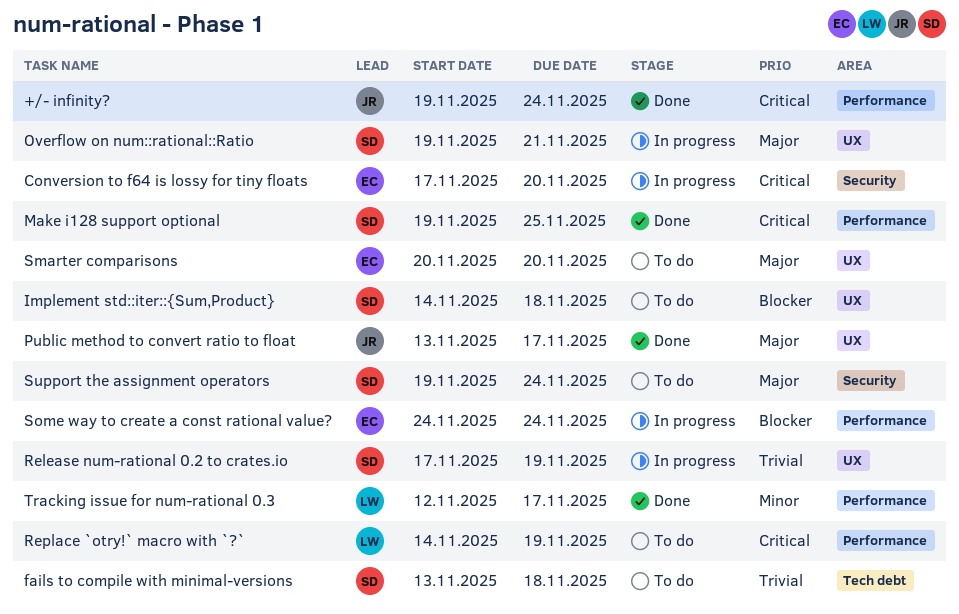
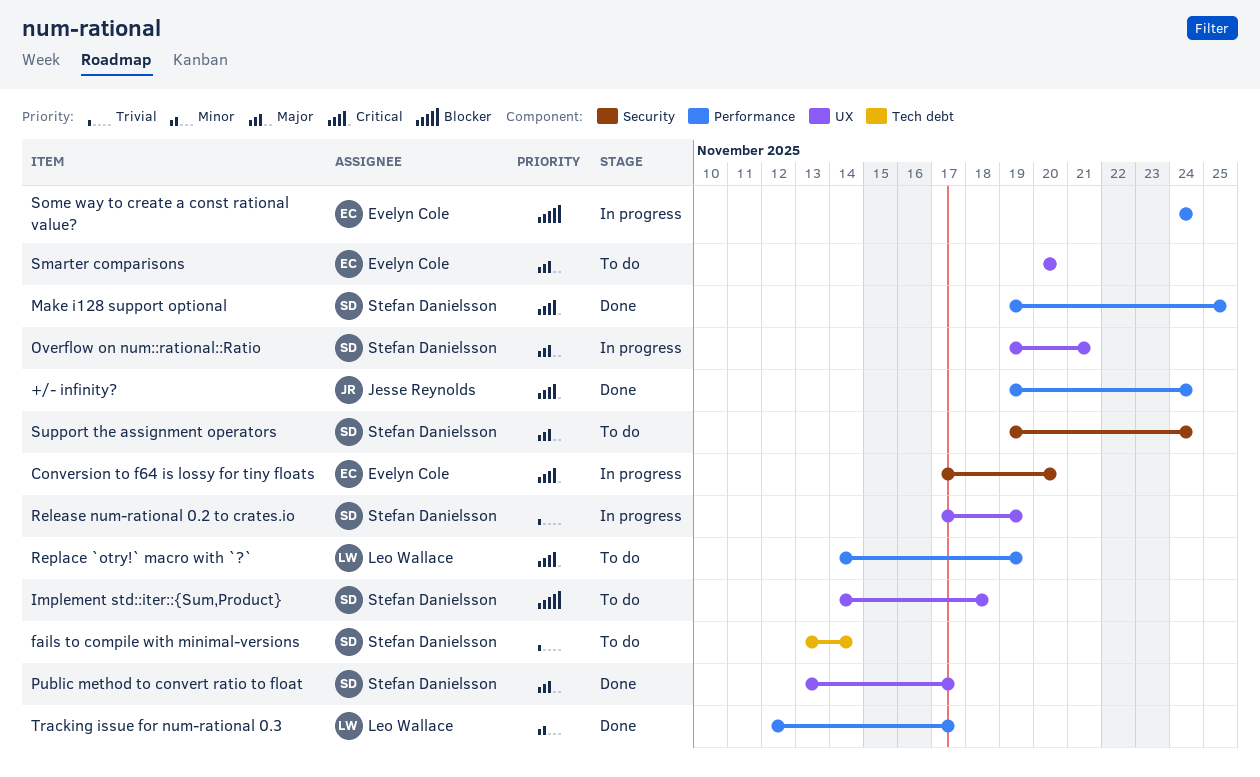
fails to compile with minimal-versions, due: Nov 18 -> Nov 14
Public method to convert ratio to float, owner: Jesse Reynolds -> Stefan Danielsson

